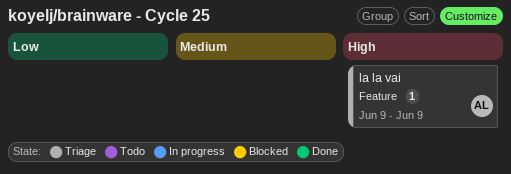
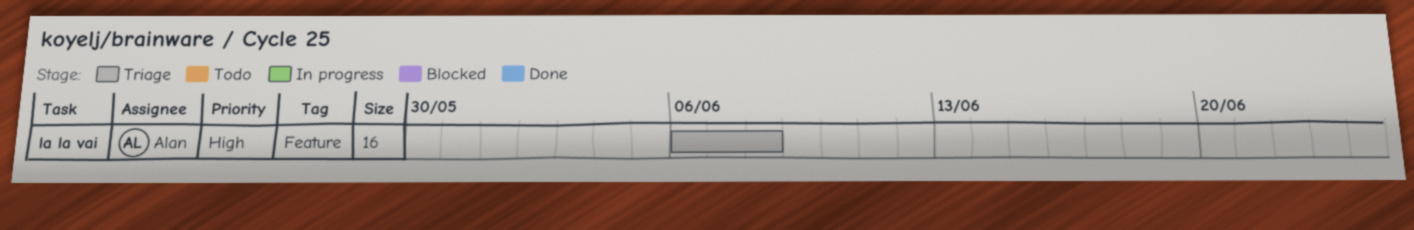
la la vai, estimate: 1 -> 16
la la vai, start: Jun 9 -> Jun 6
la la vai, due: Jun 9 -> Jun 8

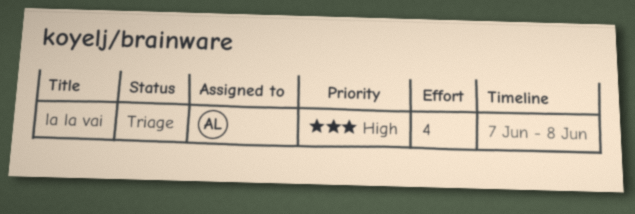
la la vai, estimate: 16 -> 4
la la vai, start: Jun 6 -> Jun 7

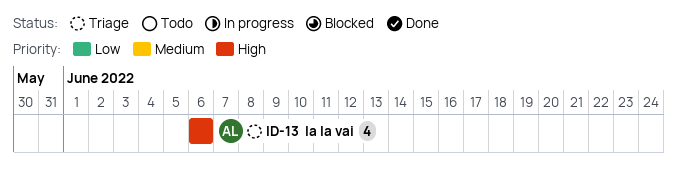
la la vai, start: Jun 7 -> Jun 6
la la vai, due: Jun 8 -> Jun 6

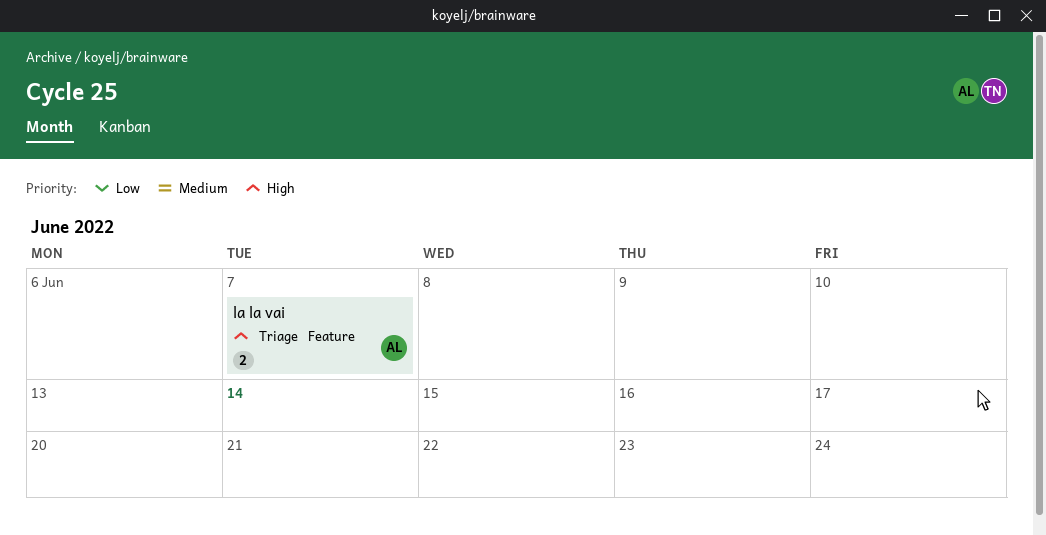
la la vai, estimate: 4 -> 2
la la vai, due: Jun 6 -> Jun 7

